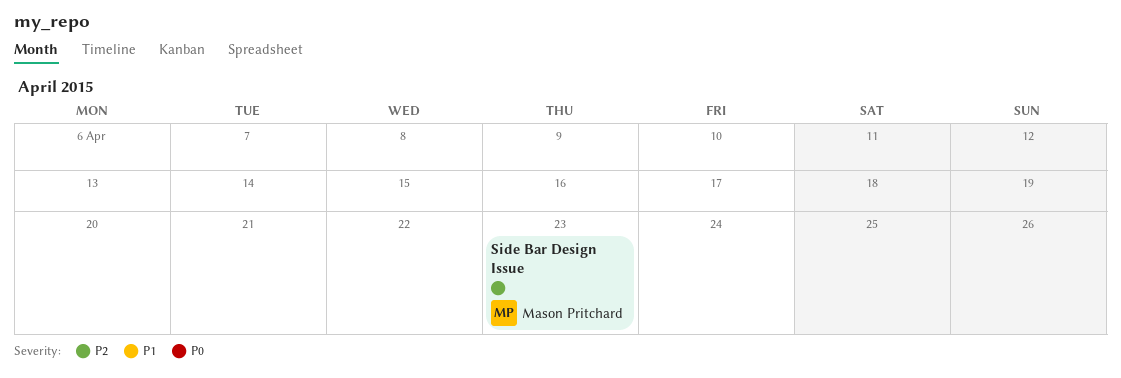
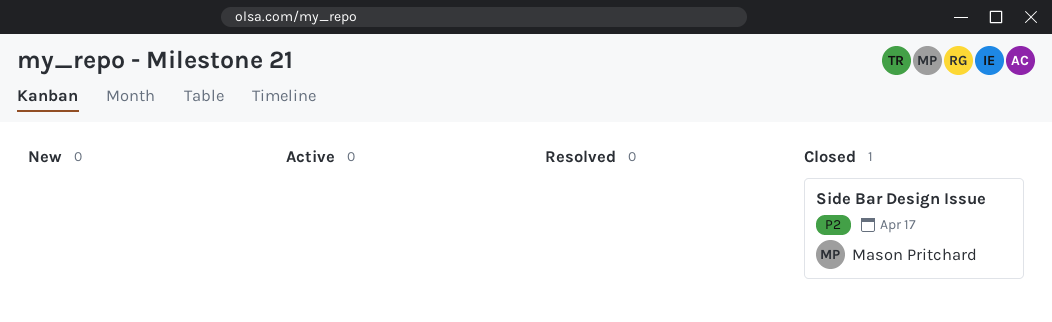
Side Bar Design Issue, due: Apr 23 -> Apr 17

